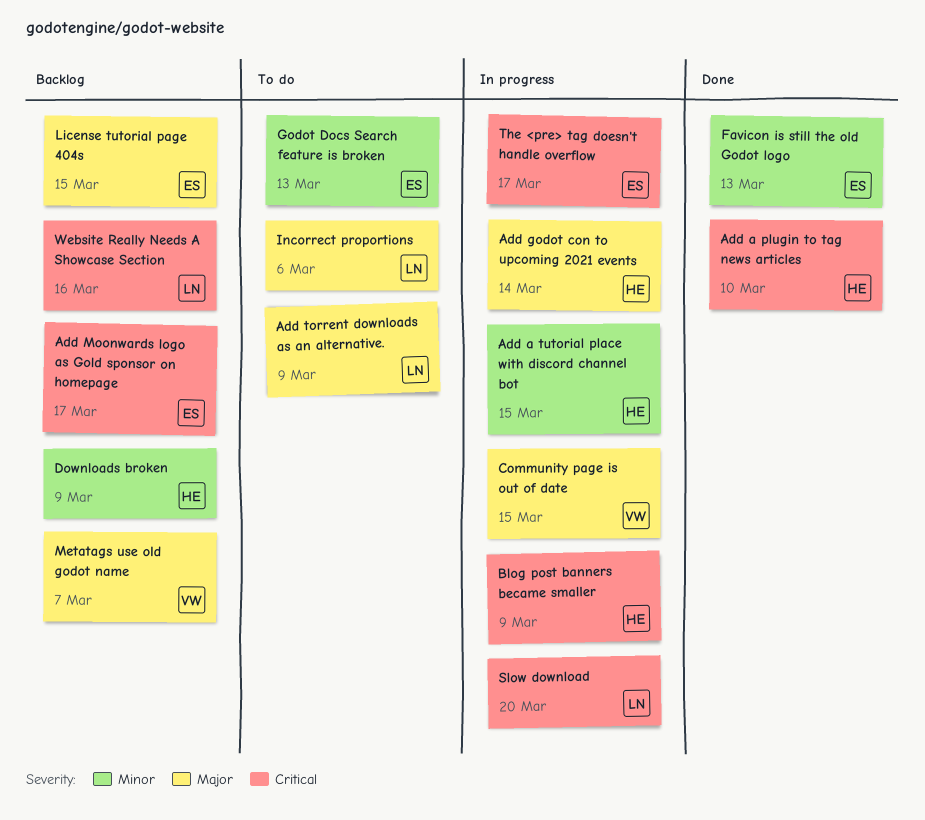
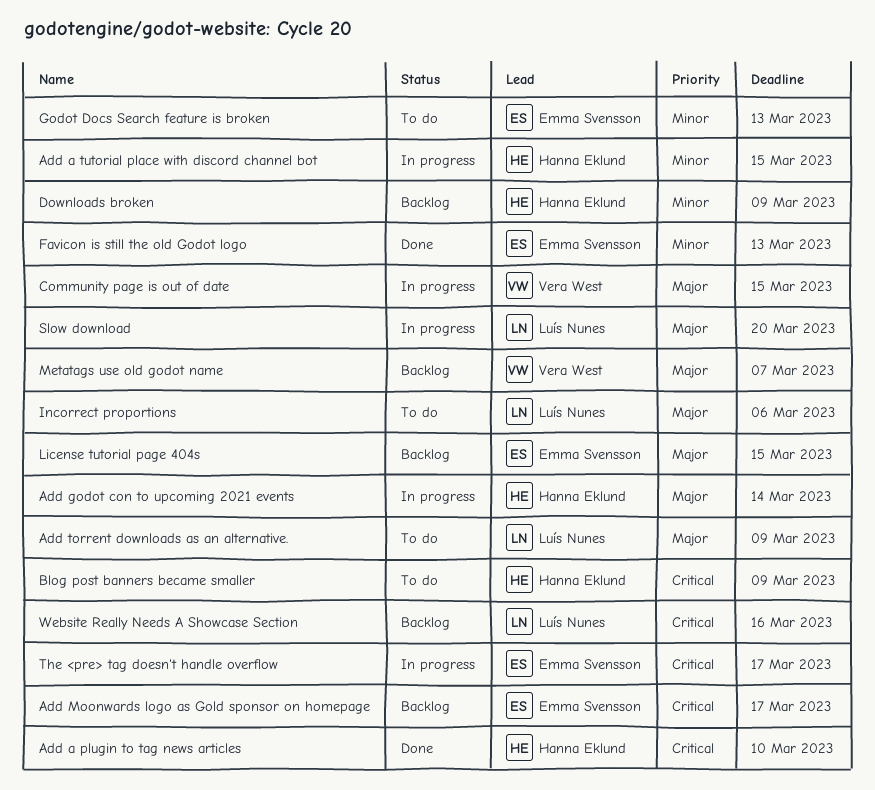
Blog post banners became smaller, status: In progress -> To do
Slow download, priority: Critical -> Major

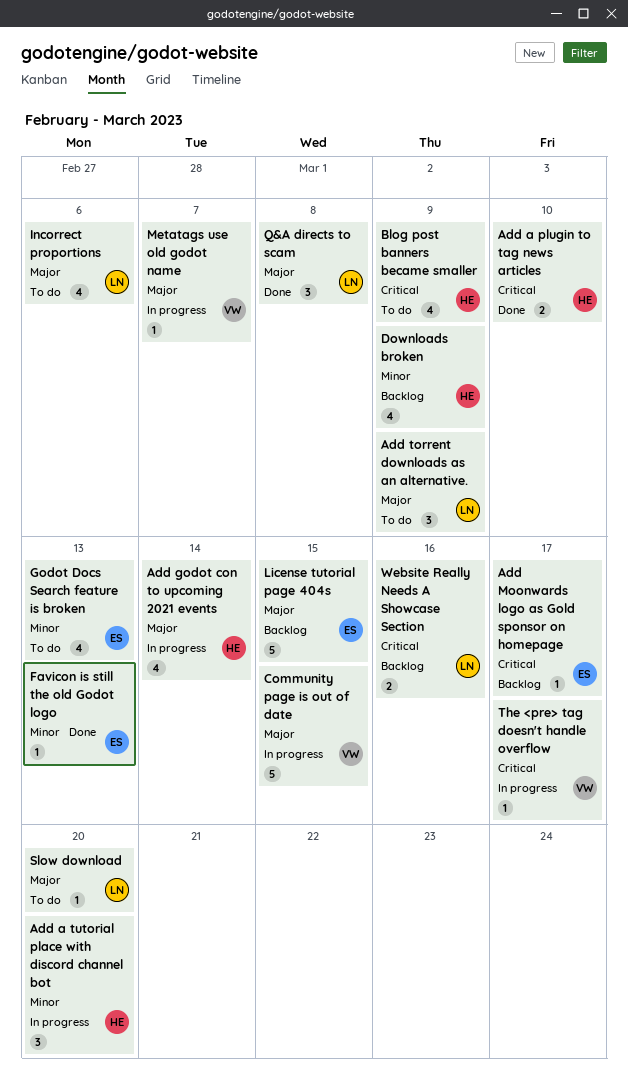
Add a tutorial place with discord channel bot, due: Mar 15 -> Mar 20
Metatags use old godot name, status: Backlog -> In progress
Q&A directs to scam: none -> present
Slow download, status: In progress -> To do
The <pre> tag doesn't handle overflow, owner: Emma Svensson -> Vera West

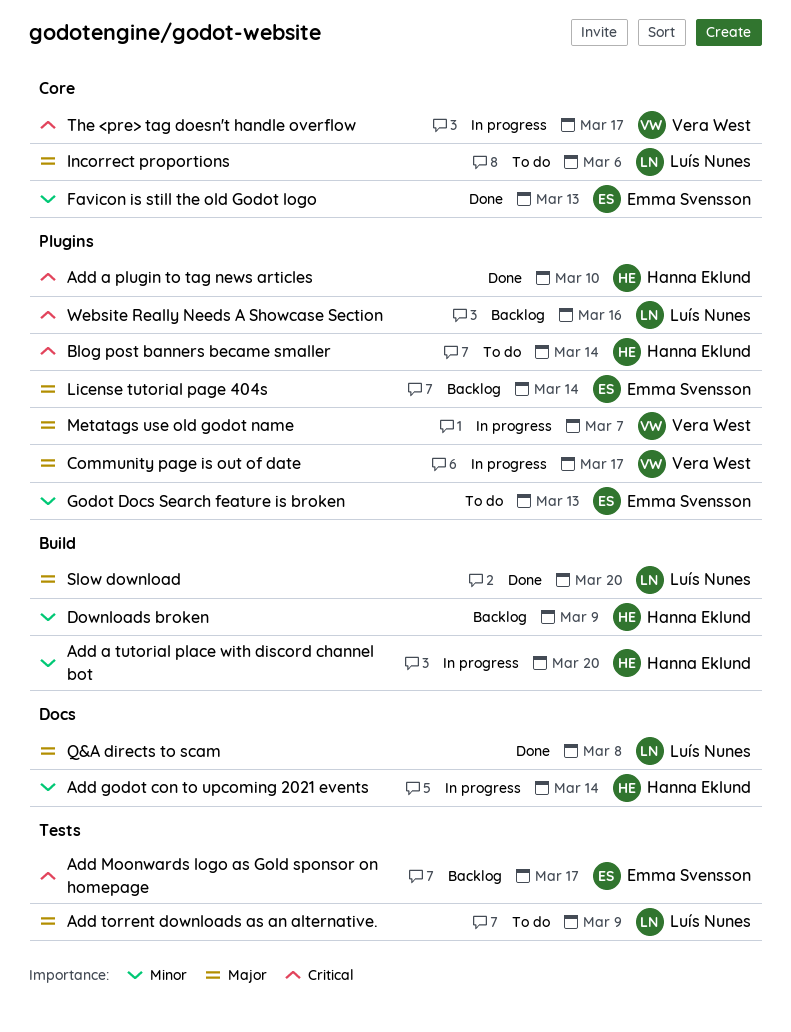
Add godot con to upcoming 2021 events, priority: Major -> Minor
Blog post banners became smaller, due: Mar 9 -> Mar 14
Community page is out of date, due: Mar 15 -> Mar 17
License tutorial page 404s, due: Mar 15 -> Mar 14
Slow download, status: To do -> Done

